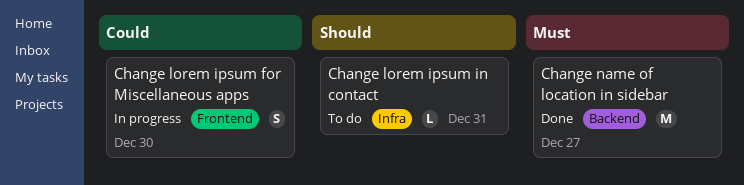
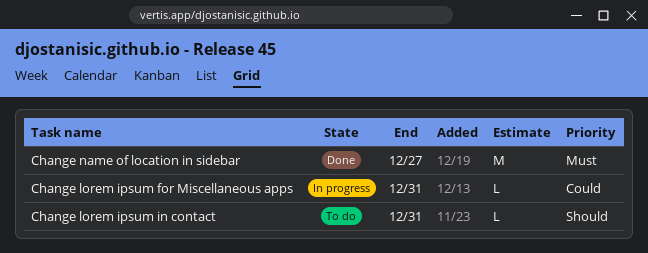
Change lorem ipsum for Miscellaneous apps, estimate: S -> L
Change lorem ipsum for Miscellaneous apps, due: Dec 30 -> Dec 31

